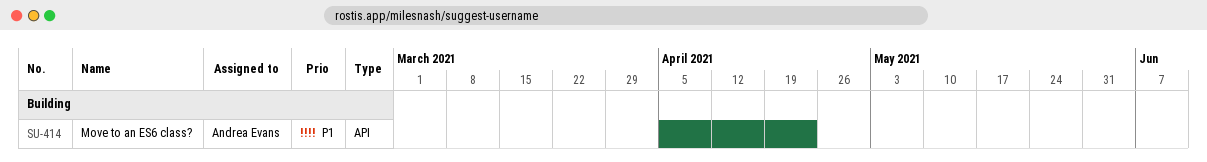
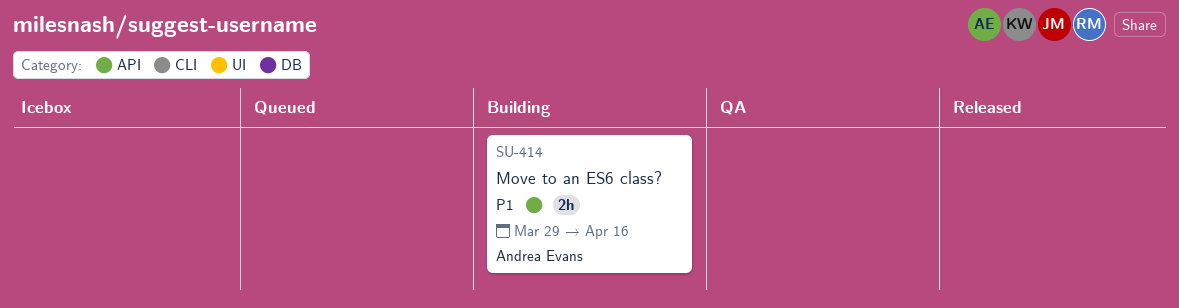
SU-414, start: Apr 5 -> Mar 29
SU-414, due: Apr 23 -> Apr 16

